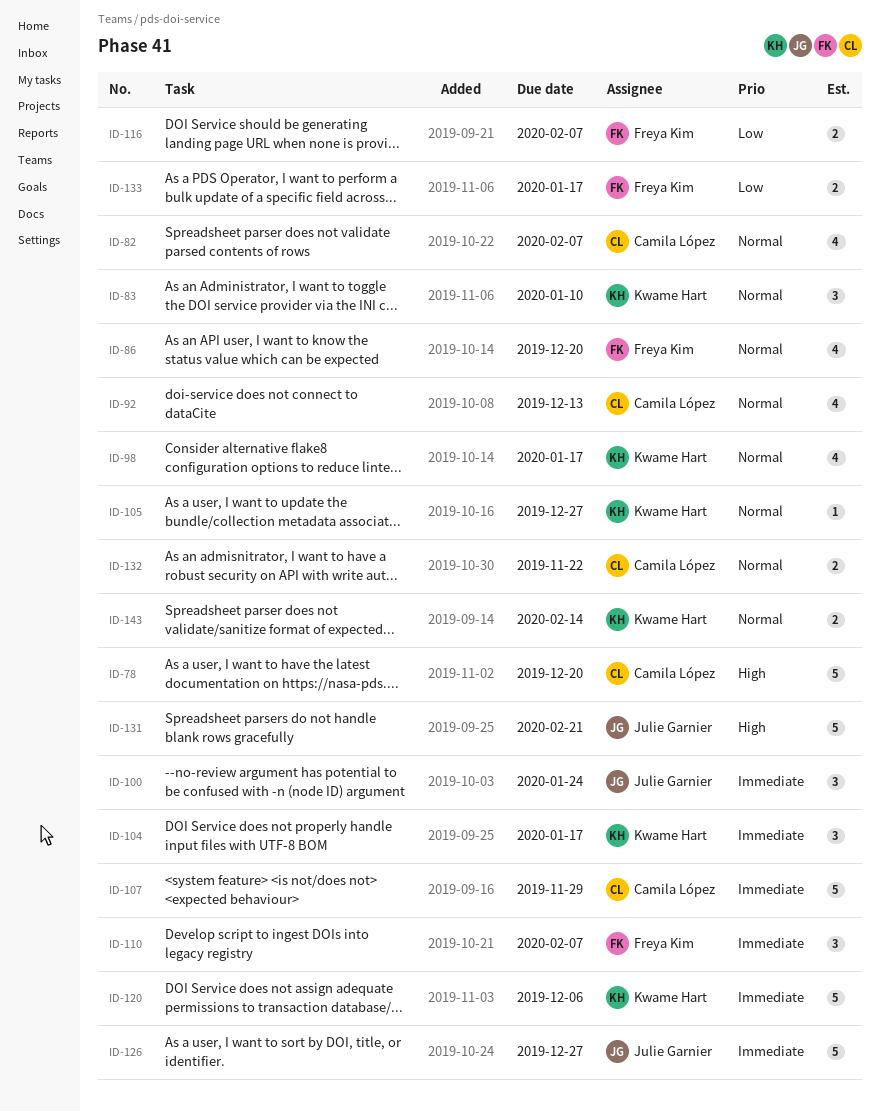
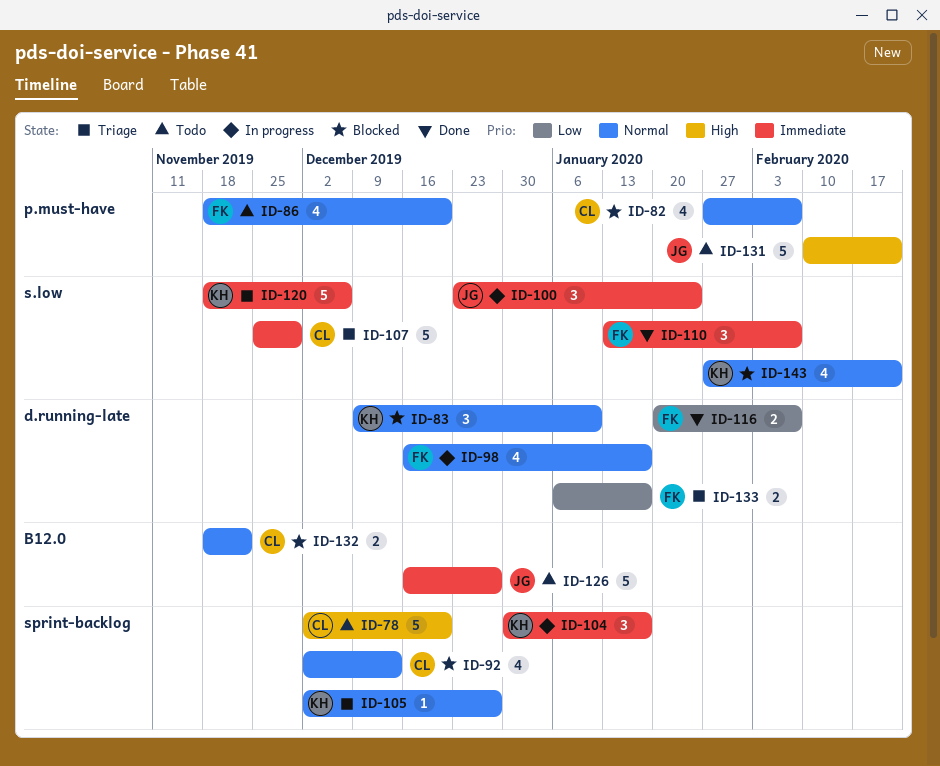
ID-98, owner: Kwame Hart -> Freya Kim
ID-143, estimate: 2 -> 4
ID-143, due: Feb 14 -> Feb 21

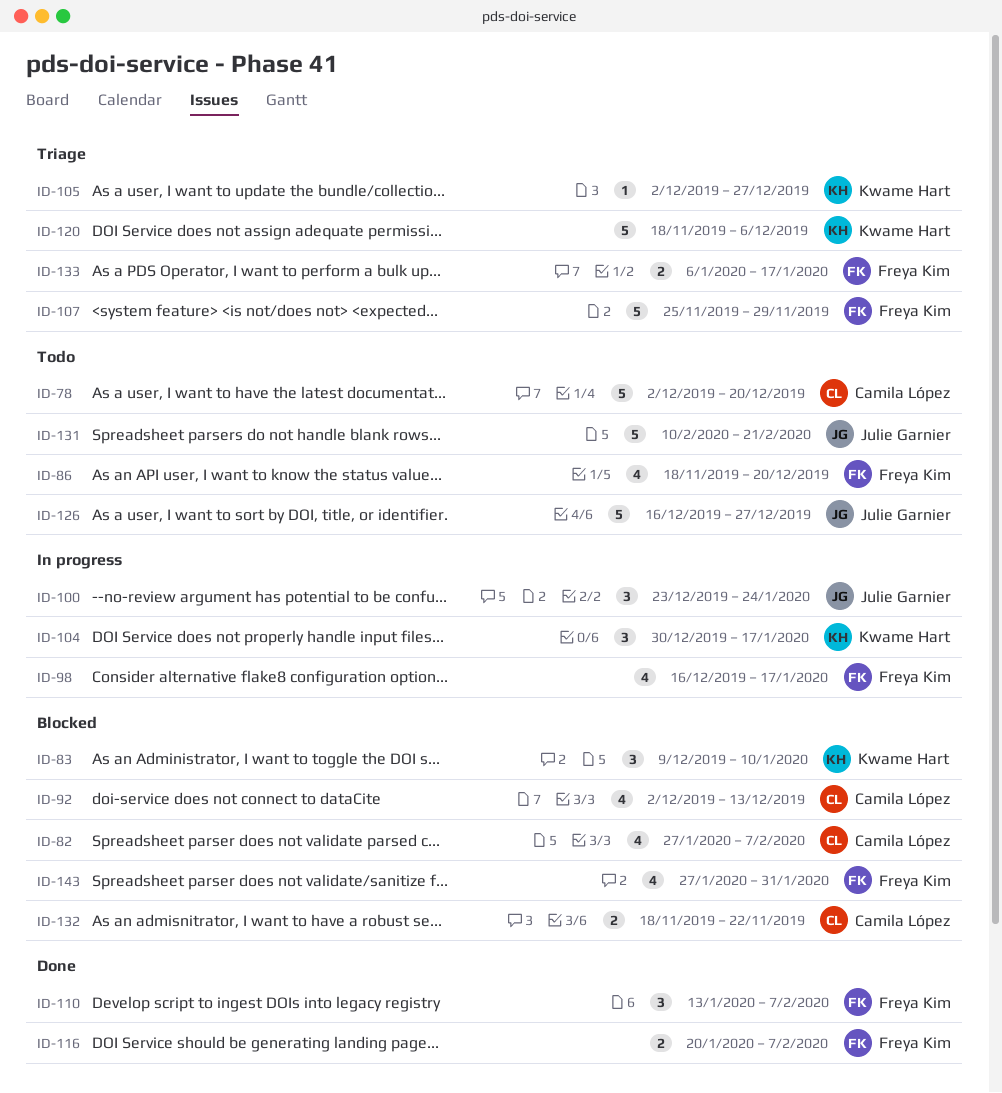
ID-107, owner: Camila López -> Freya Kim
ID-143, owner: Kwame Hart -> Freya Kim
ID-143, due: Feb 21 -> Jan 31

